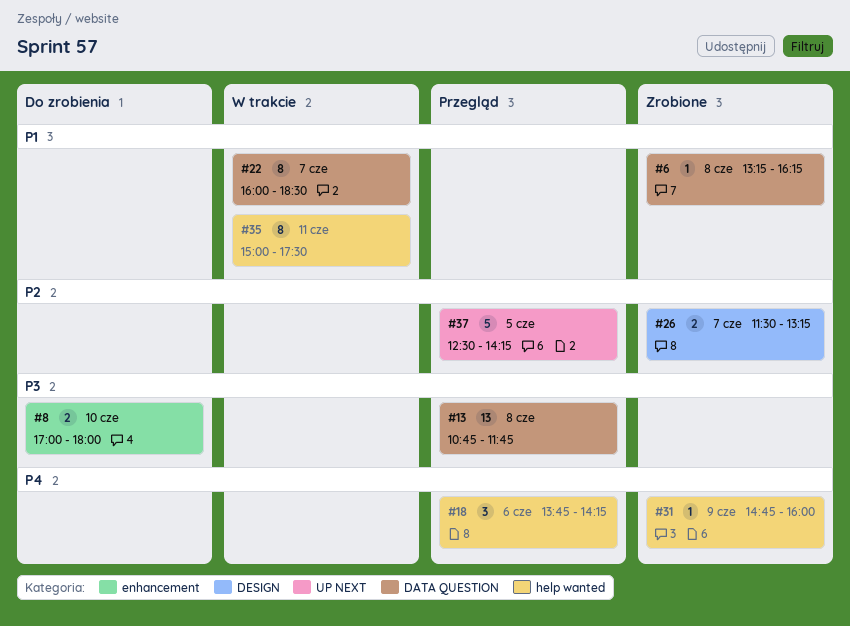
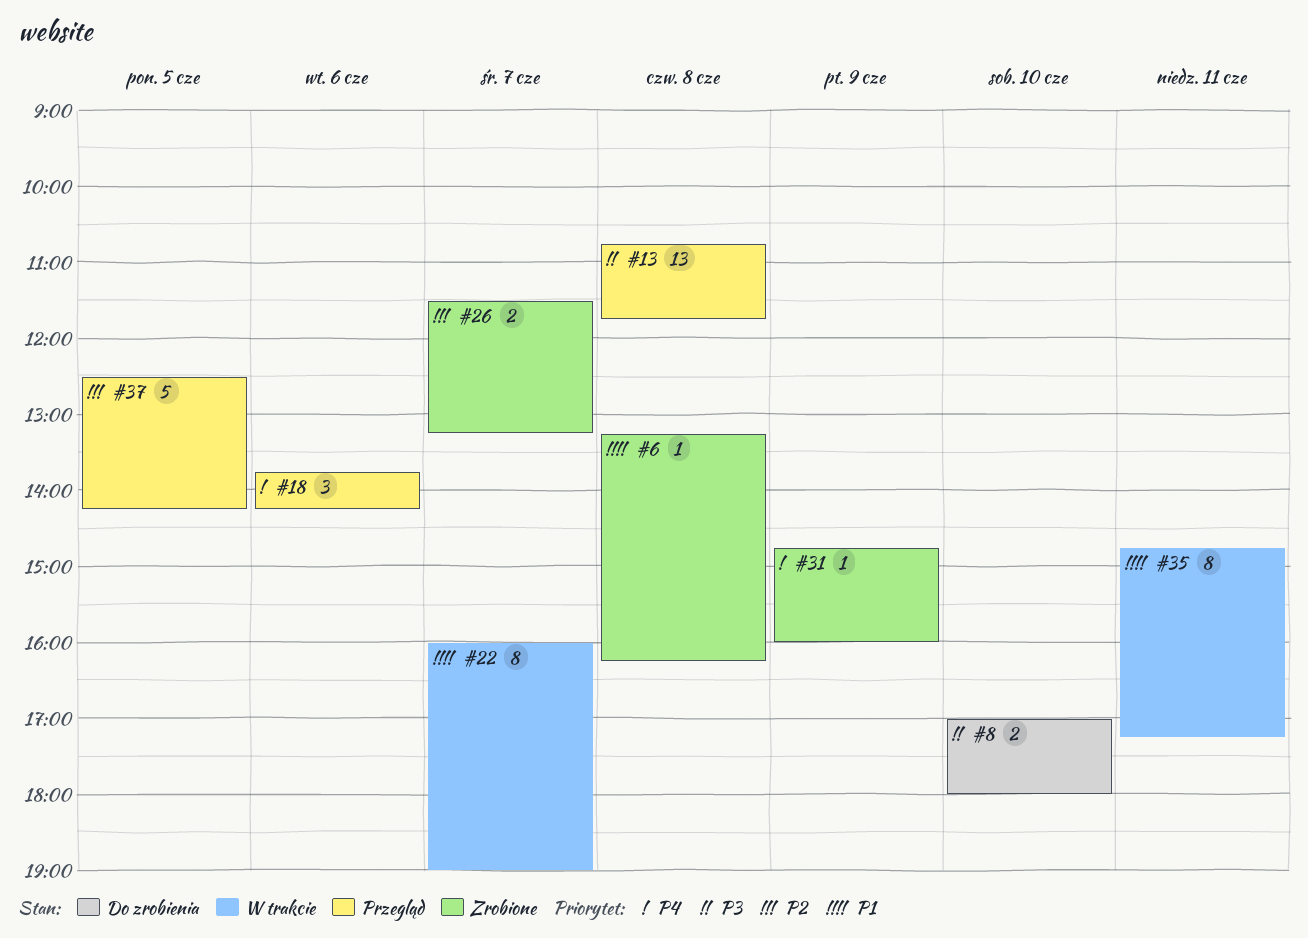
#22, ends: 18:30 -> 19:00
#35, begins: 15:00 -> 14:45
#35, ends: 17:30 -> 17:15

